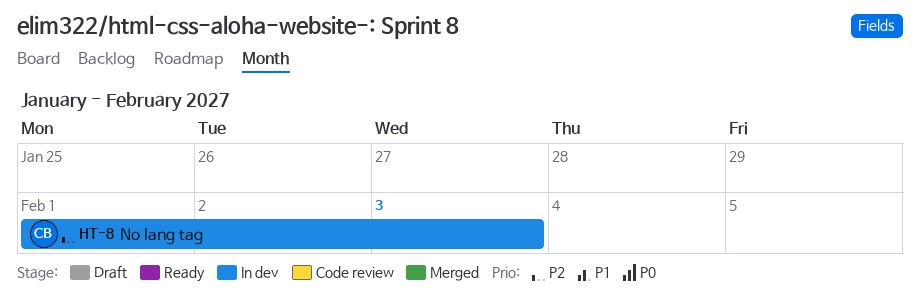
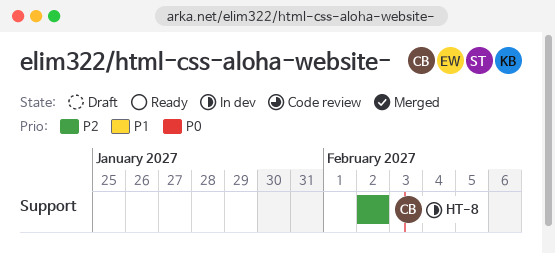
HT-8, start: Feb 1 -> Feb 2
HT-8, due: Feb 3 -> Feb 2

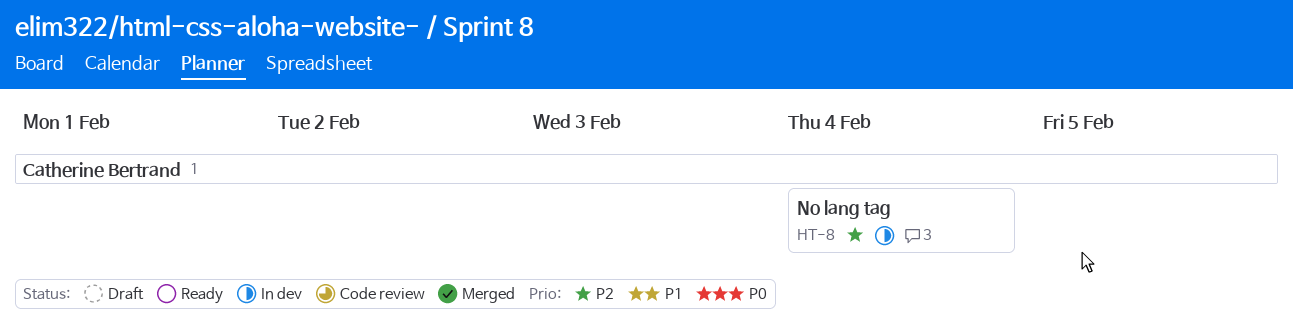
HT-8, due: Feb 2 -> Feb 4

